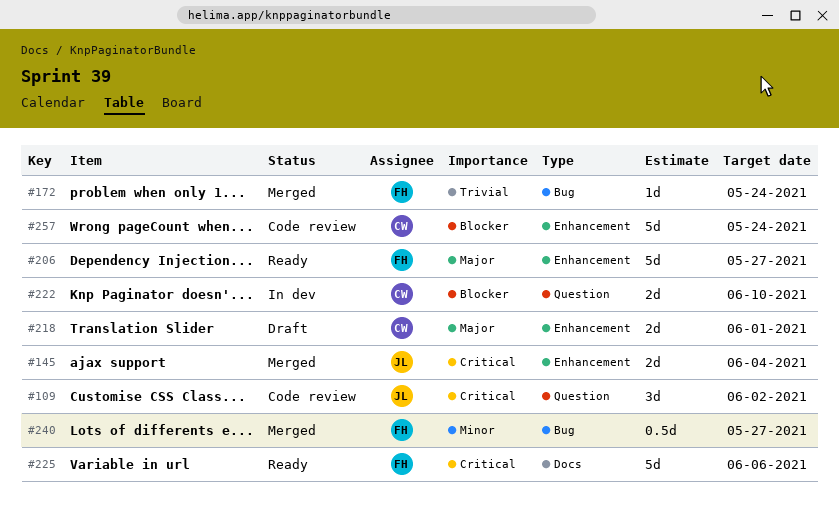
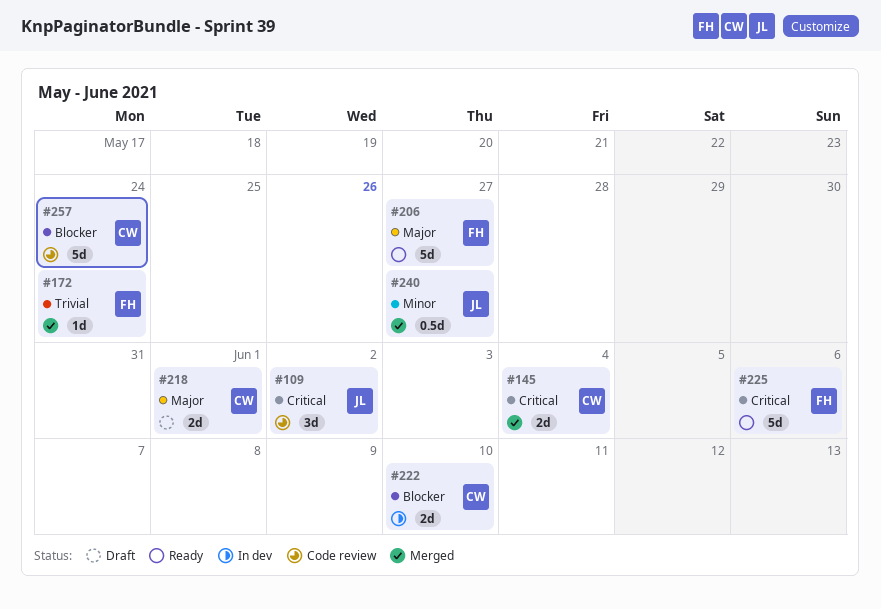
#145, owner: JL -> CW
#240, owner: FH -> JL

